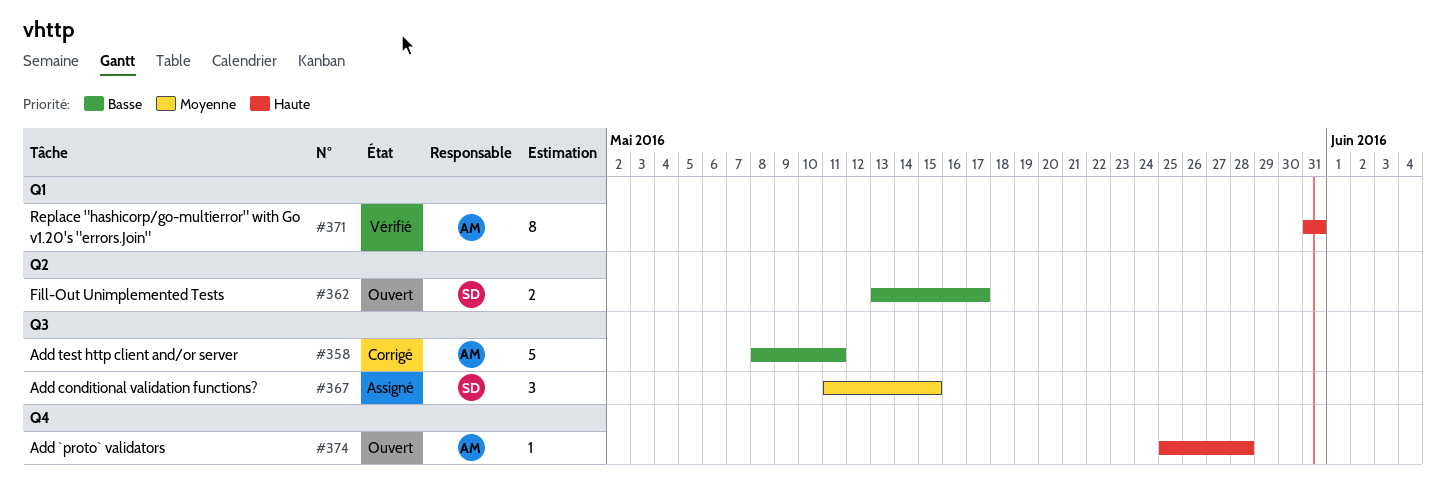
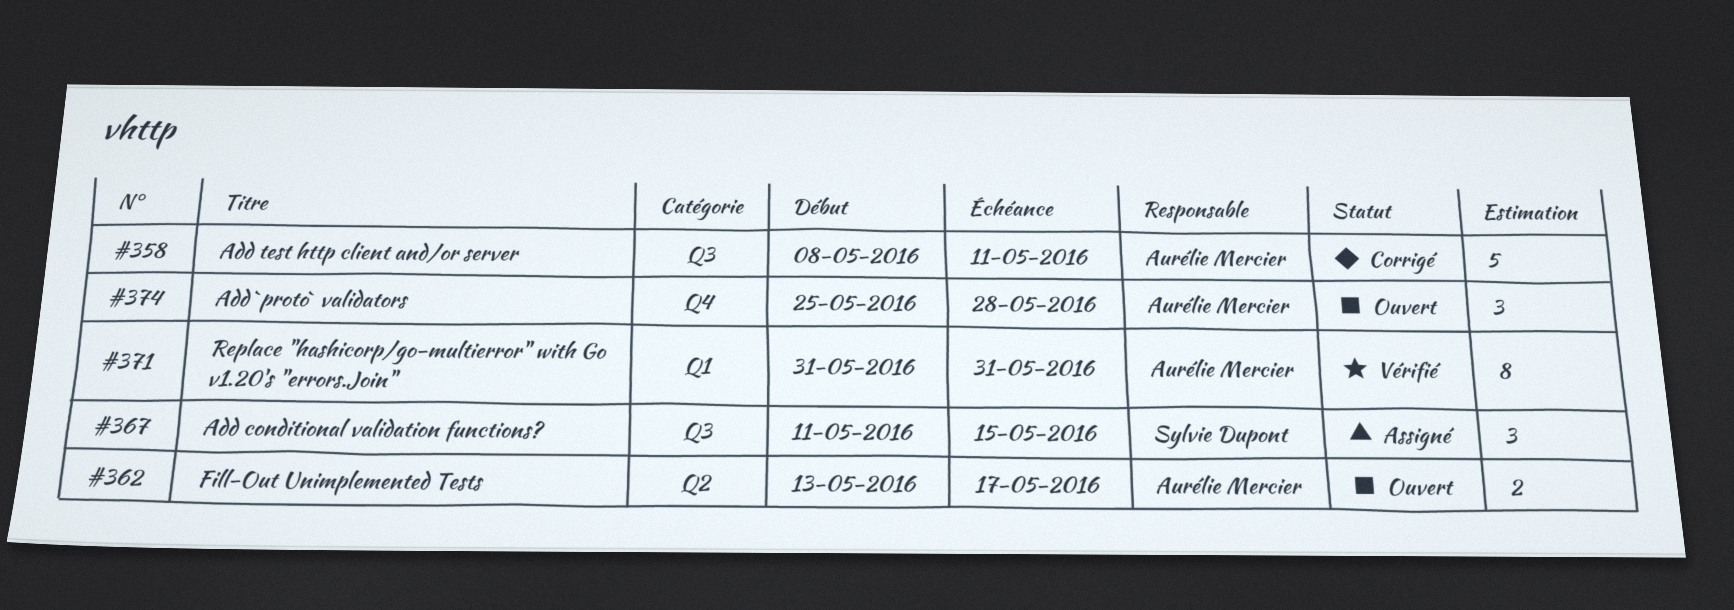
#362, owner: Sylvie Dupont -> Aurélie Mercier
#374, estimate: 1 -> 3

